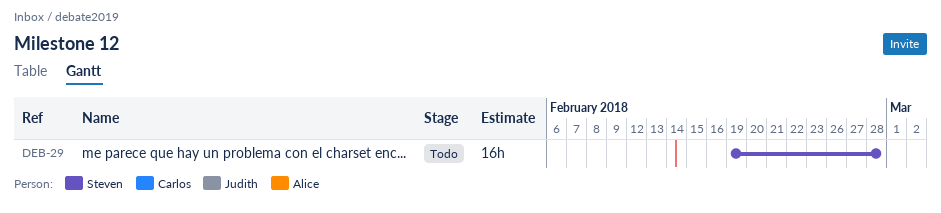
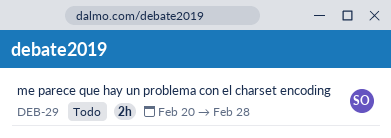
DEB-29, estimate: 16h -> 2h
DEB-29, start: Feb 19 -> Feb 20

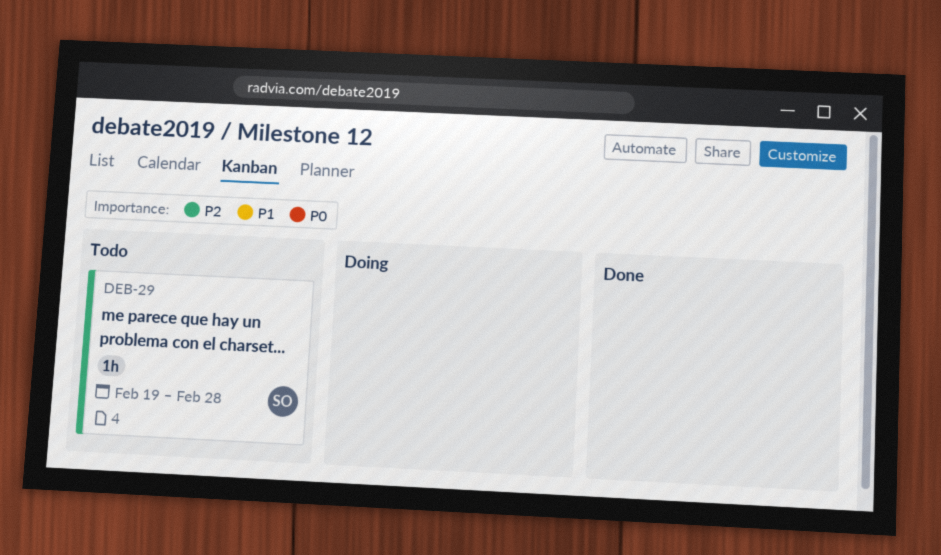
DEB-29, estimate: 2h -> 1h
DEB-29, start: Feb 20 -> Feb 19

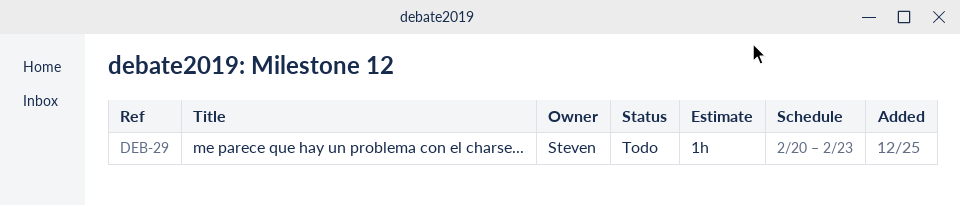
DEB-29, start: Feb 19 -> Feb 20
DEB-29, due: Feb 28 -> Feb 23

